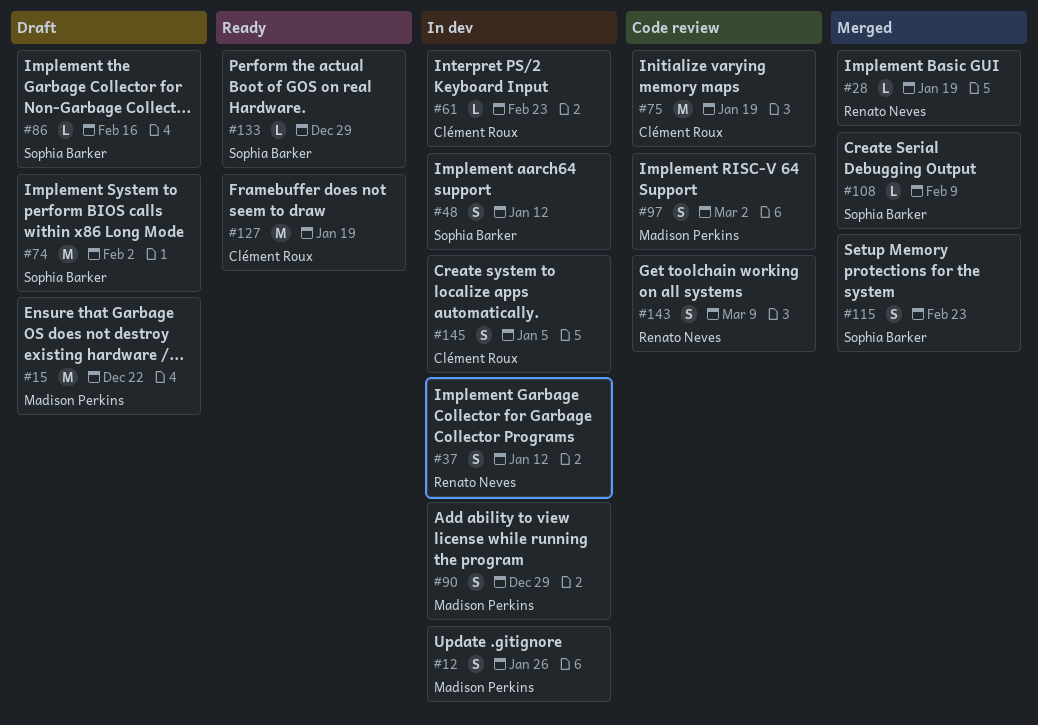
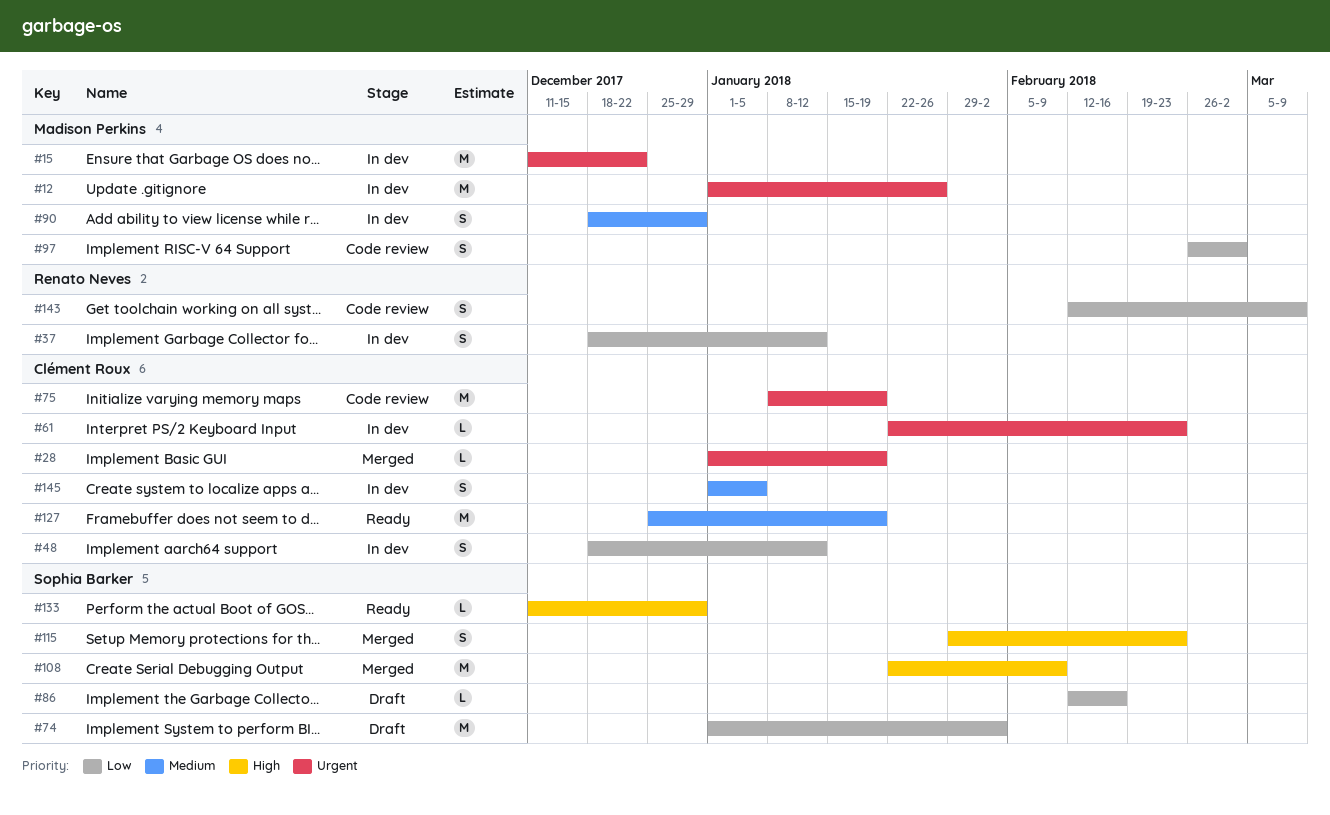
#12, estimate: S -> M
#15, status: Draft -> In dev
#28, owner: Renato Neves -> Clément Roux
#48, owner: Sophia Barker -> Clément Roux
#108, estimate: L -> M

